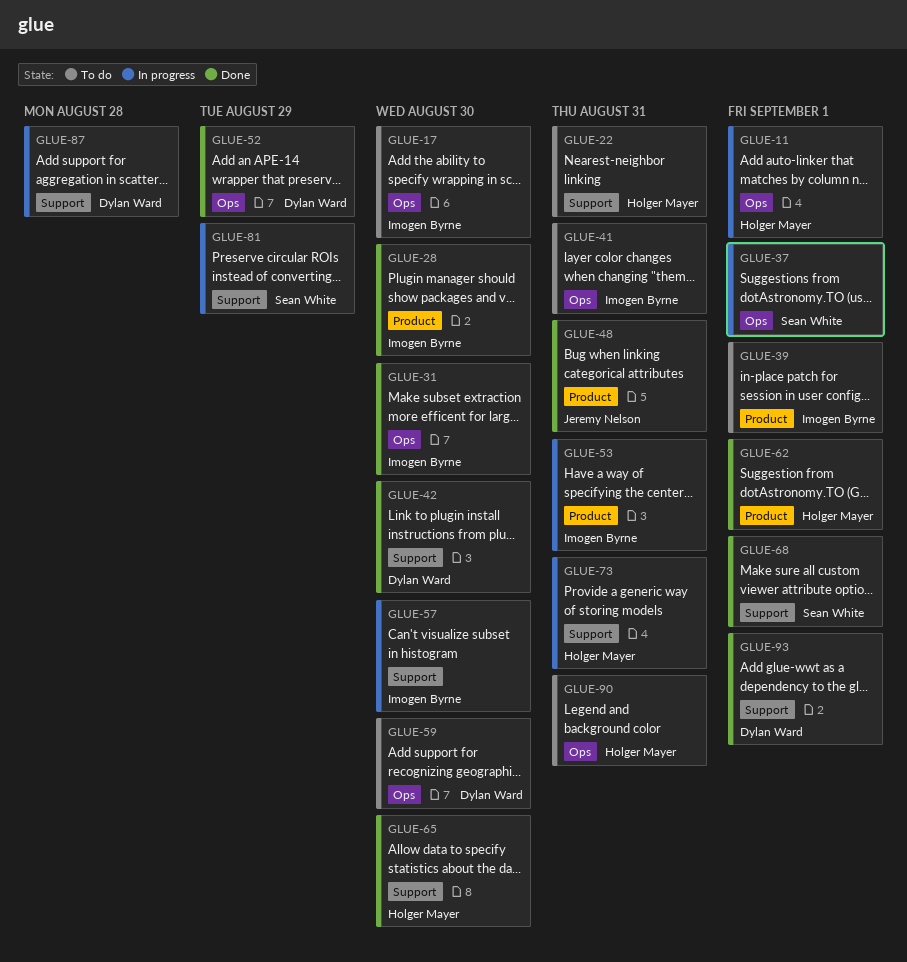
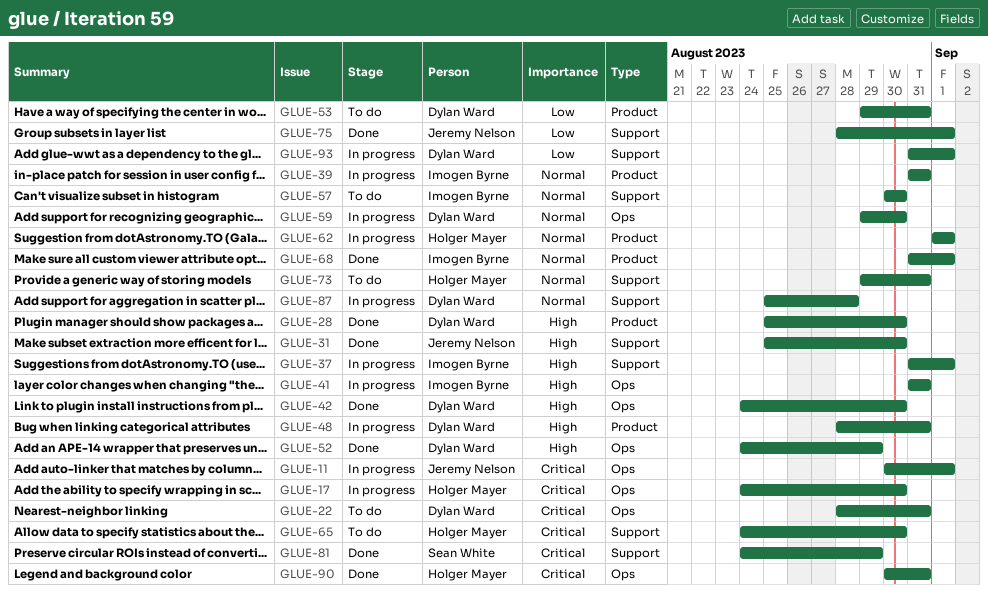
GLUE-11, owner: Holger Mayer -> Jeremy Nelson
GLUE-17, status: To do -> In progress
GLUE-17, owner: Imogen Byrne -> Holger Mayer
GLUE-22, owner: Holger Mayer -> Dylan Ward
GLUE-22, label: Support -> Ops
GLUE-28, owner: Imogen Byrne -> Dylan Ward
GLUE-31, owner: Imogen Byrne -> Jeremy Nelson
GLUE-31, label: Ops -> Support
GLUE-37, owner: Sean White -> Imogen Byrne
GLUE-37, label: Ops -> Support
GLUE-39, status: To do -> In progress
GLUE-39, due: Sep 1 -> Aug 31
GLUE-41, status: To do -> In progress
GLUE-42, label: Support -> Ops
GLUE-48, status: Done -> In progress
GLUE-48, owner: Jeremy Nelson -> Dylan Ward
GLUE-53, status: In progress -> To do
GLUE-53, owner: Imogen Byrne -> Dylan Ward
GLUE-57, status: In progress -> To do
GLUE-59, status: To do -> In progress
GLUE-62, status: Done -> In progress
GLUE-65, status: Done -> To do
GLUE-68, owner: Sean White -> Imogen Byrne
GLUE-68, label: Support -> Product
GLUE-73, status: In progress -> To do
GLUE-75: none -> present
GLUE-81, status: In progress -> Done
GLUE-90, status: To do -> Done
GLUE-93, status: Done -> In progress

